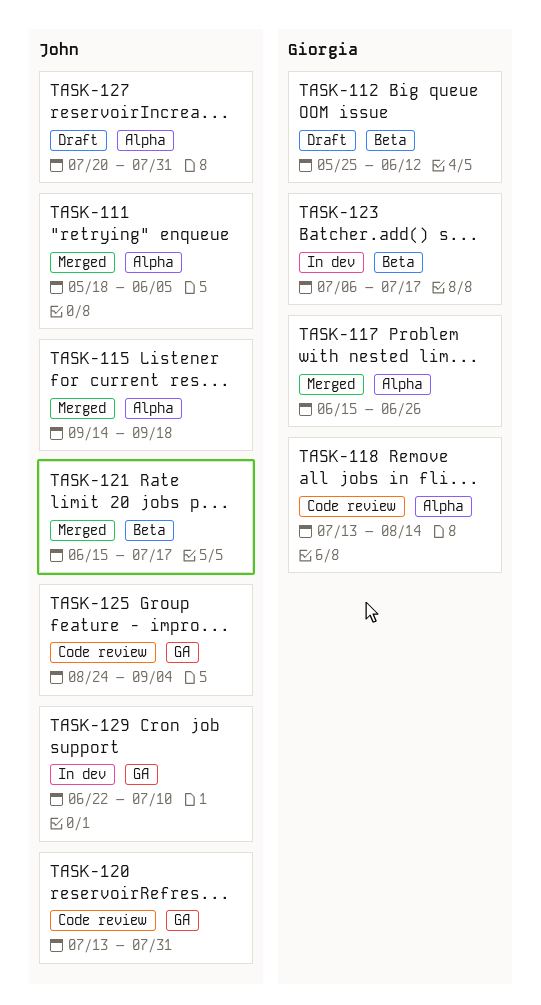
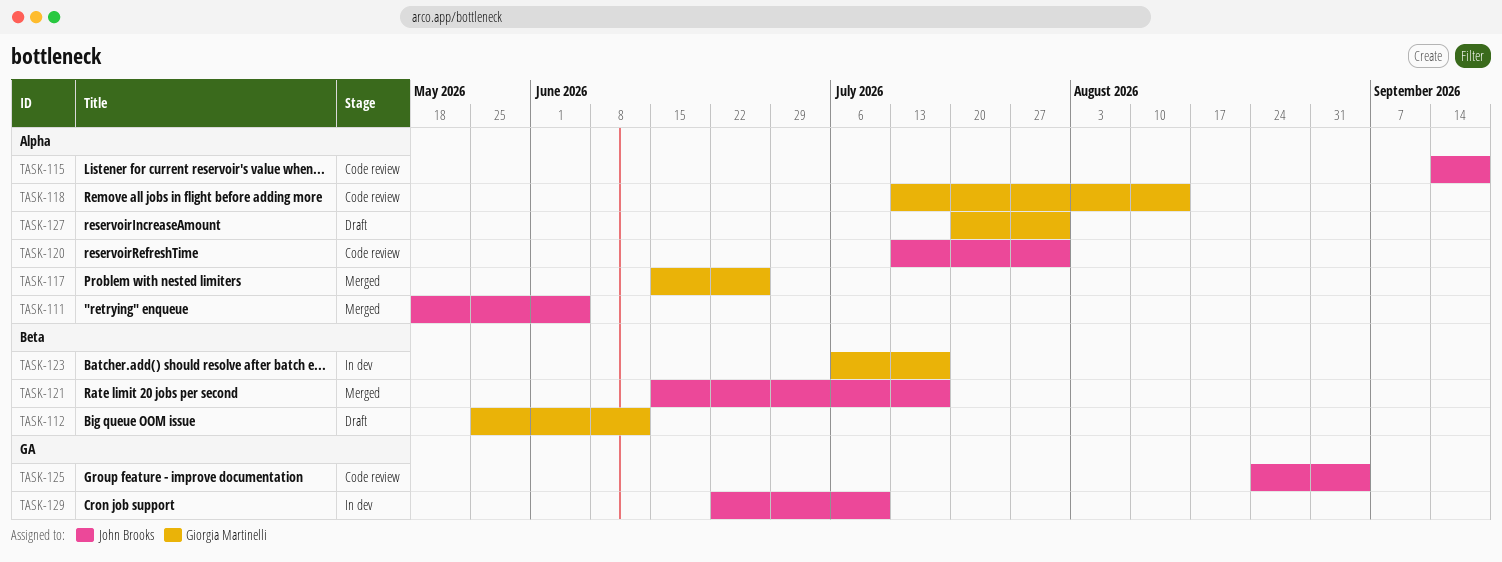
TASK-115, status: Merged -> Code review
TASK-120, label: GA -> Alpha
TASK-127, owner: John Brooks -> Giorgia Martinelli

